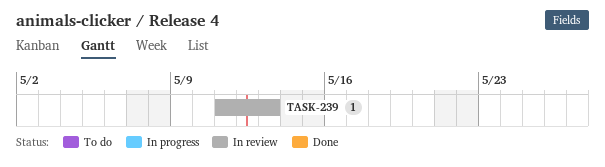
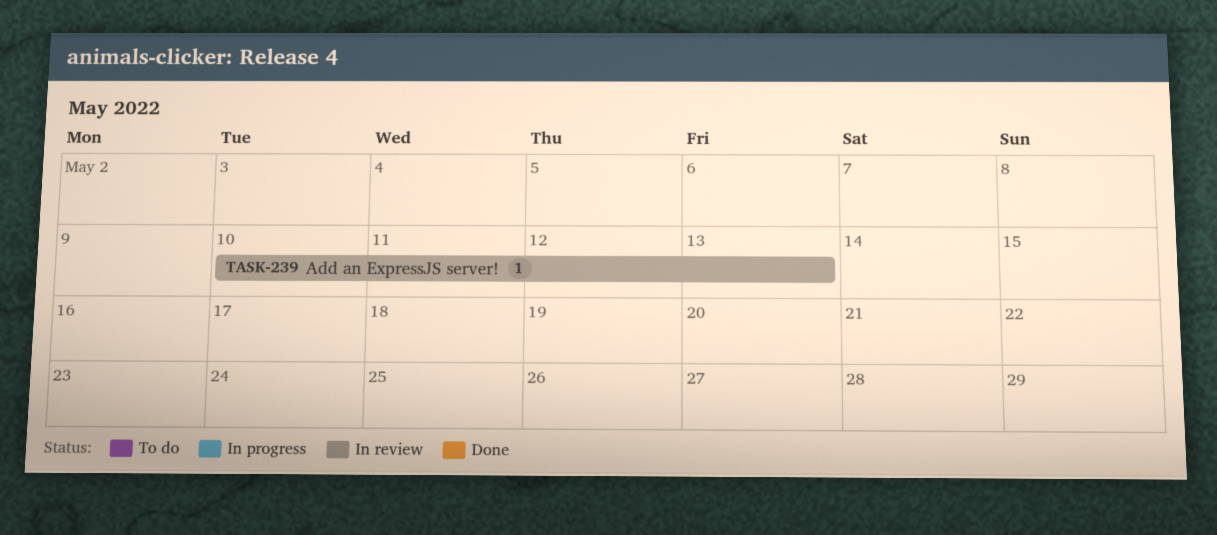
TASK-239, start: May 11 -> May 10

